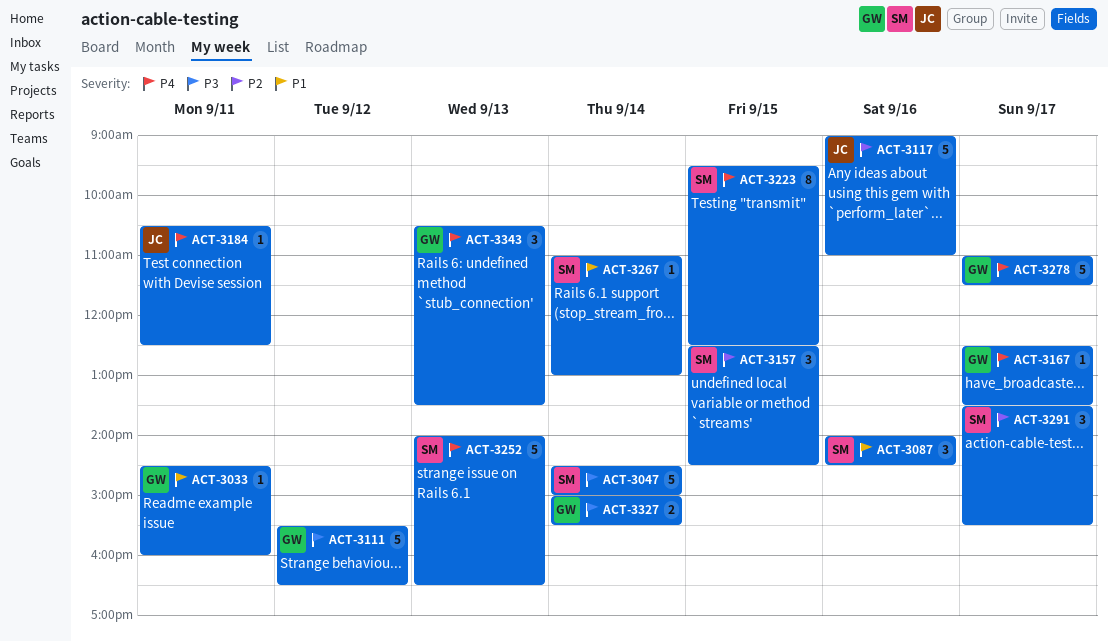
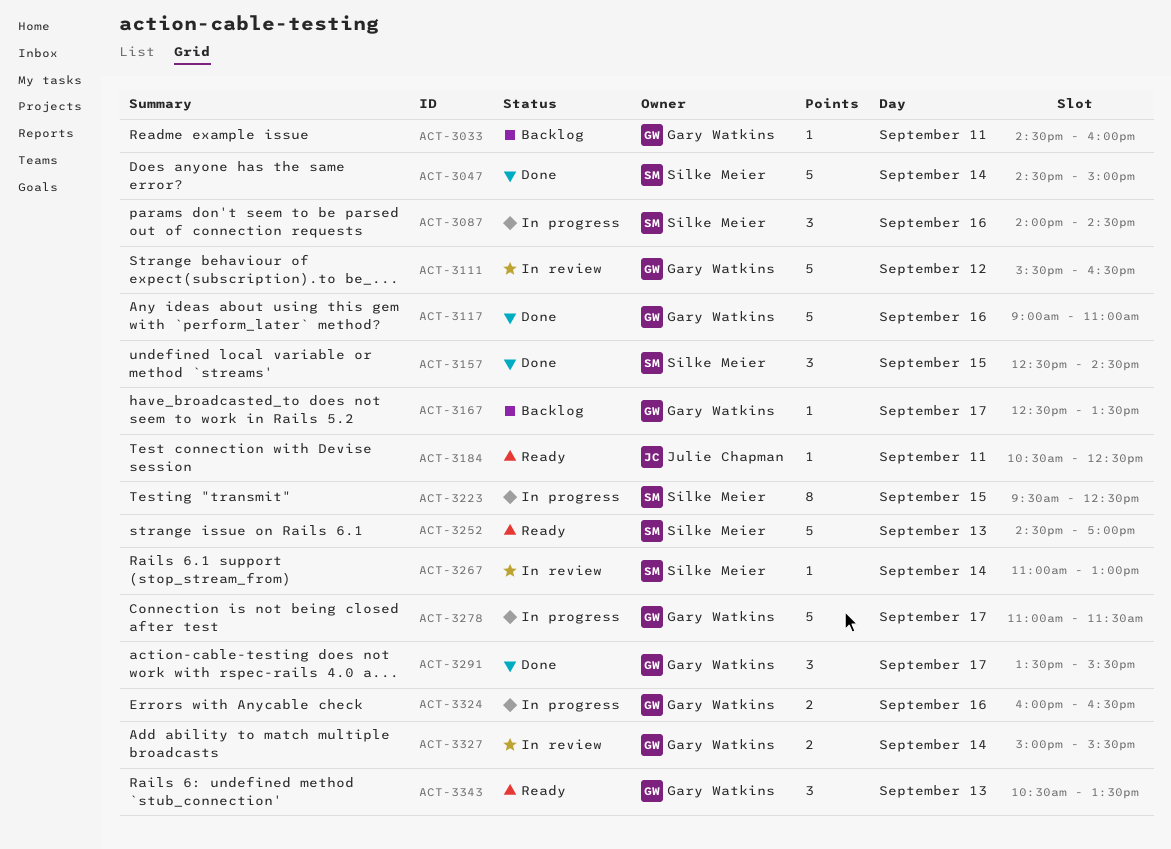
ACT-3117, owner: Julie Chapman -> Gary Watkins
ACT-3252, begins: 14:00 -> 14:30
ACT-3252, ends: 16:30 -> 17:00
ACT-3291, owner: Silke Meier -> Gary Watkins
ACT-3324: none -> present

